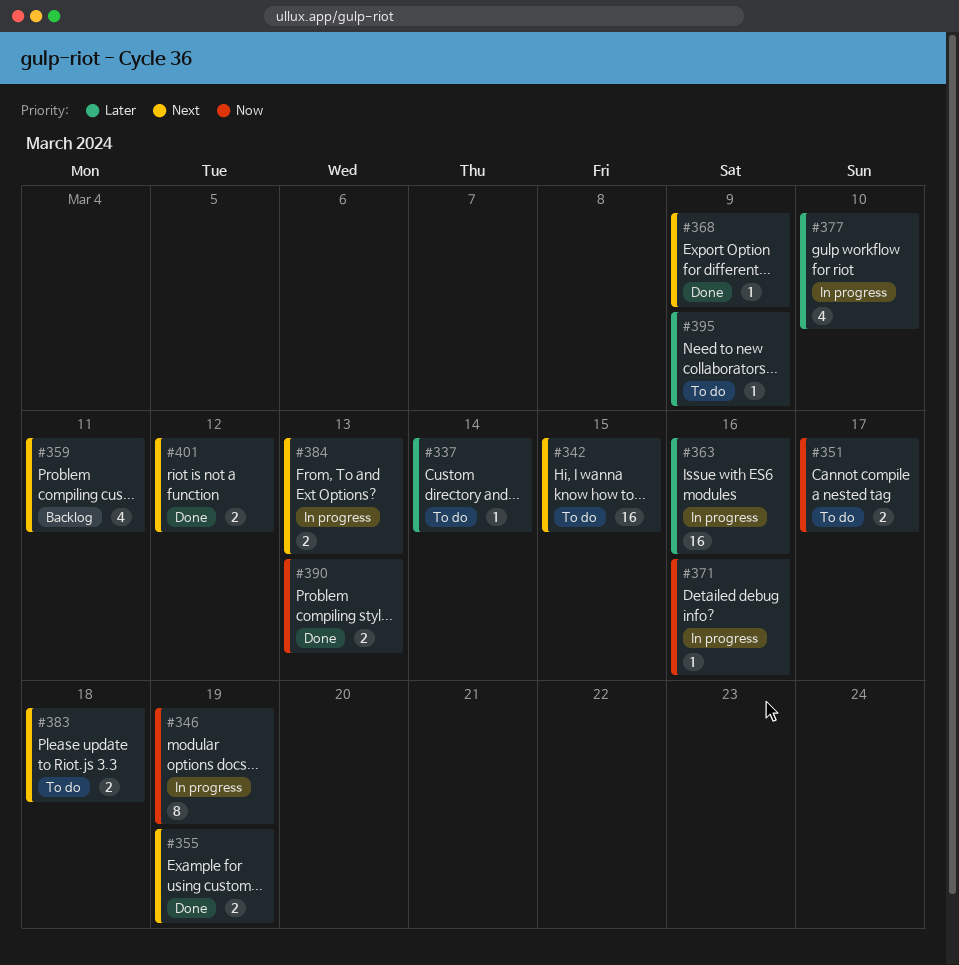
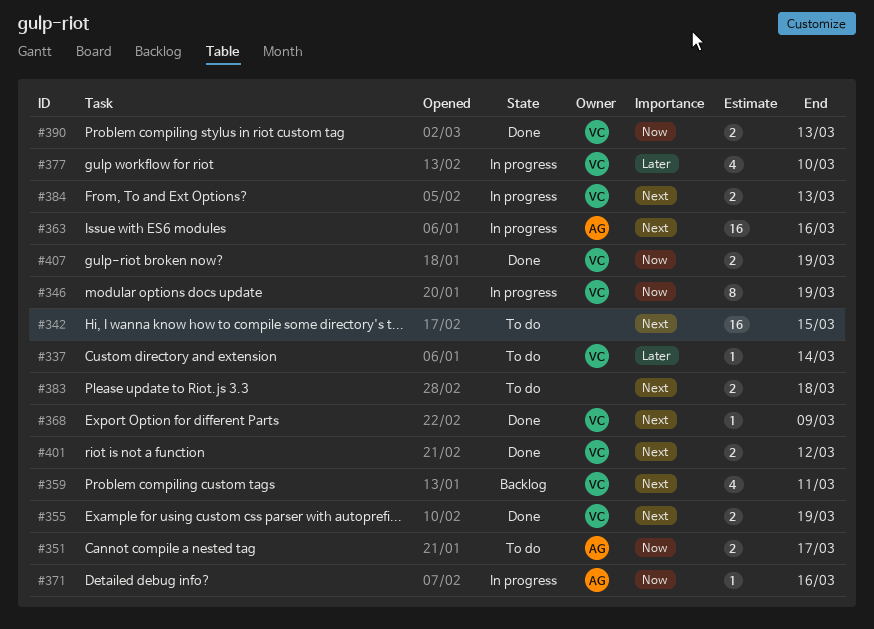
#363, priority: Later -> Next
#395: present -> none
#407: none -> present

